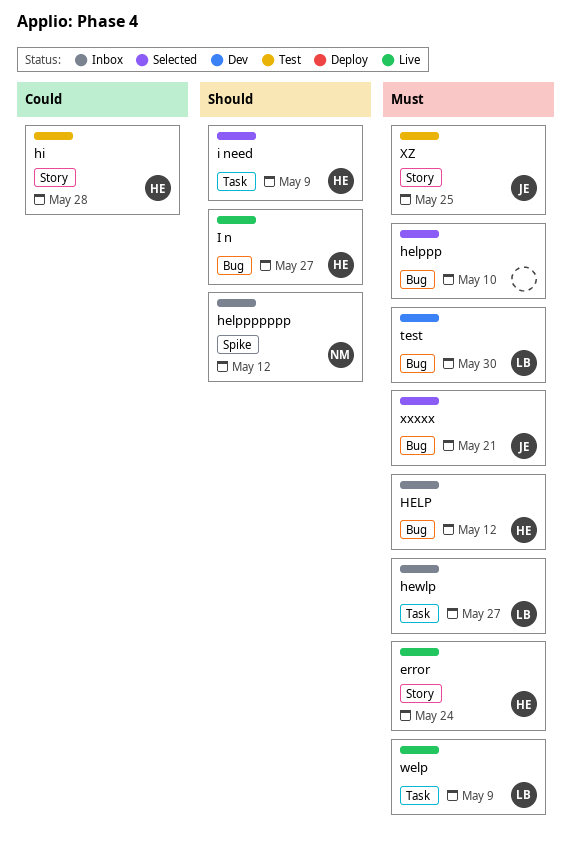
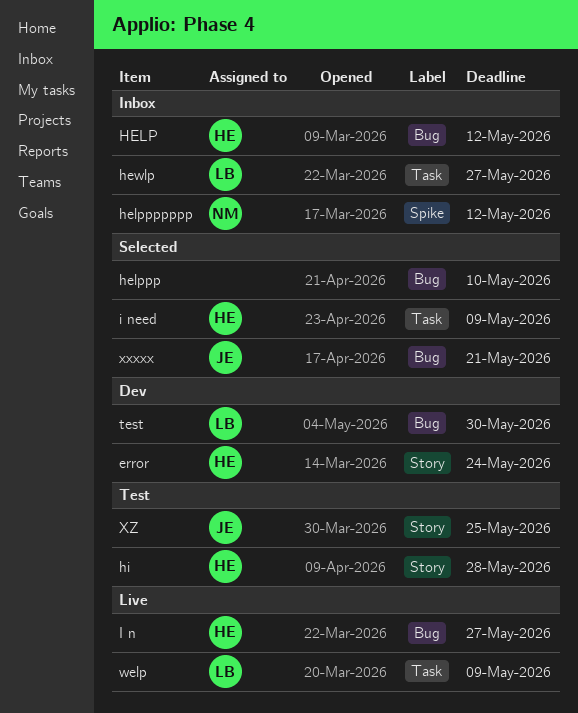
error, status: Live -> Dev

